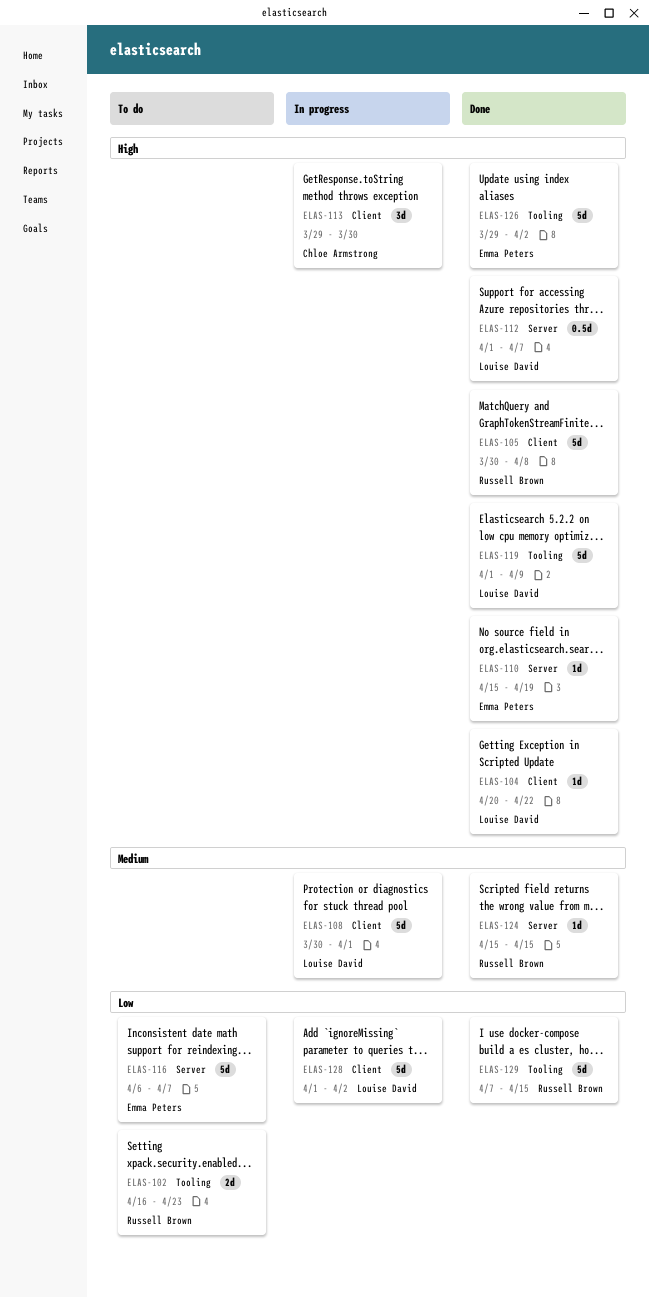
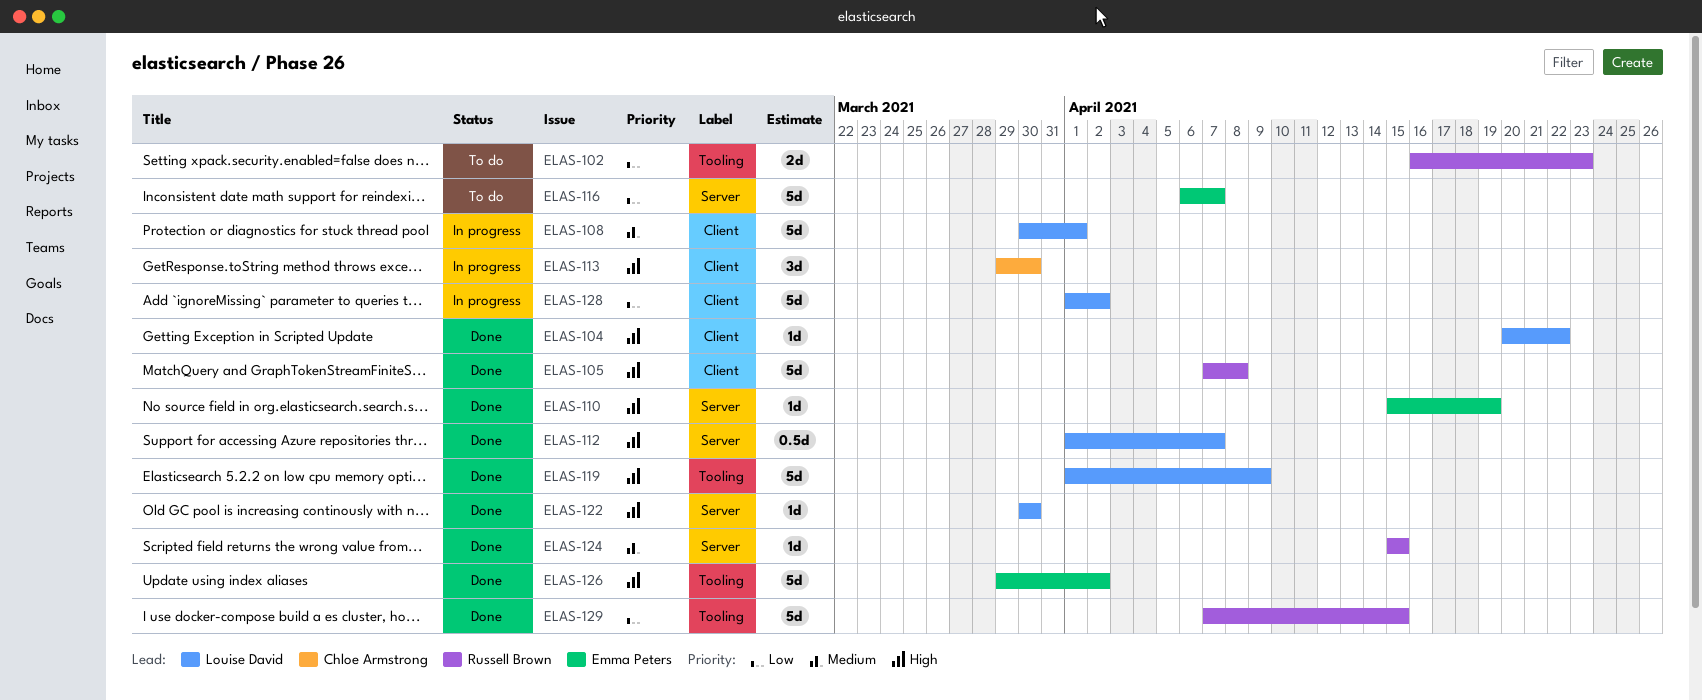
ELAS-105, start: Mar 30 -> Apr 7
ELAS-122: none -> present

